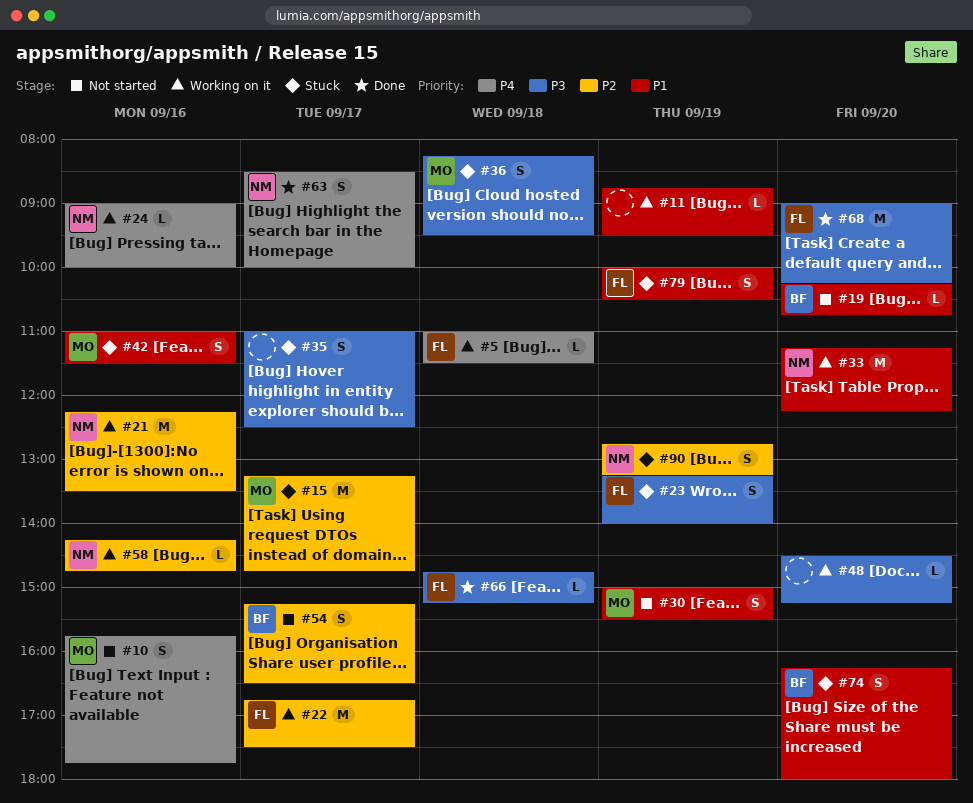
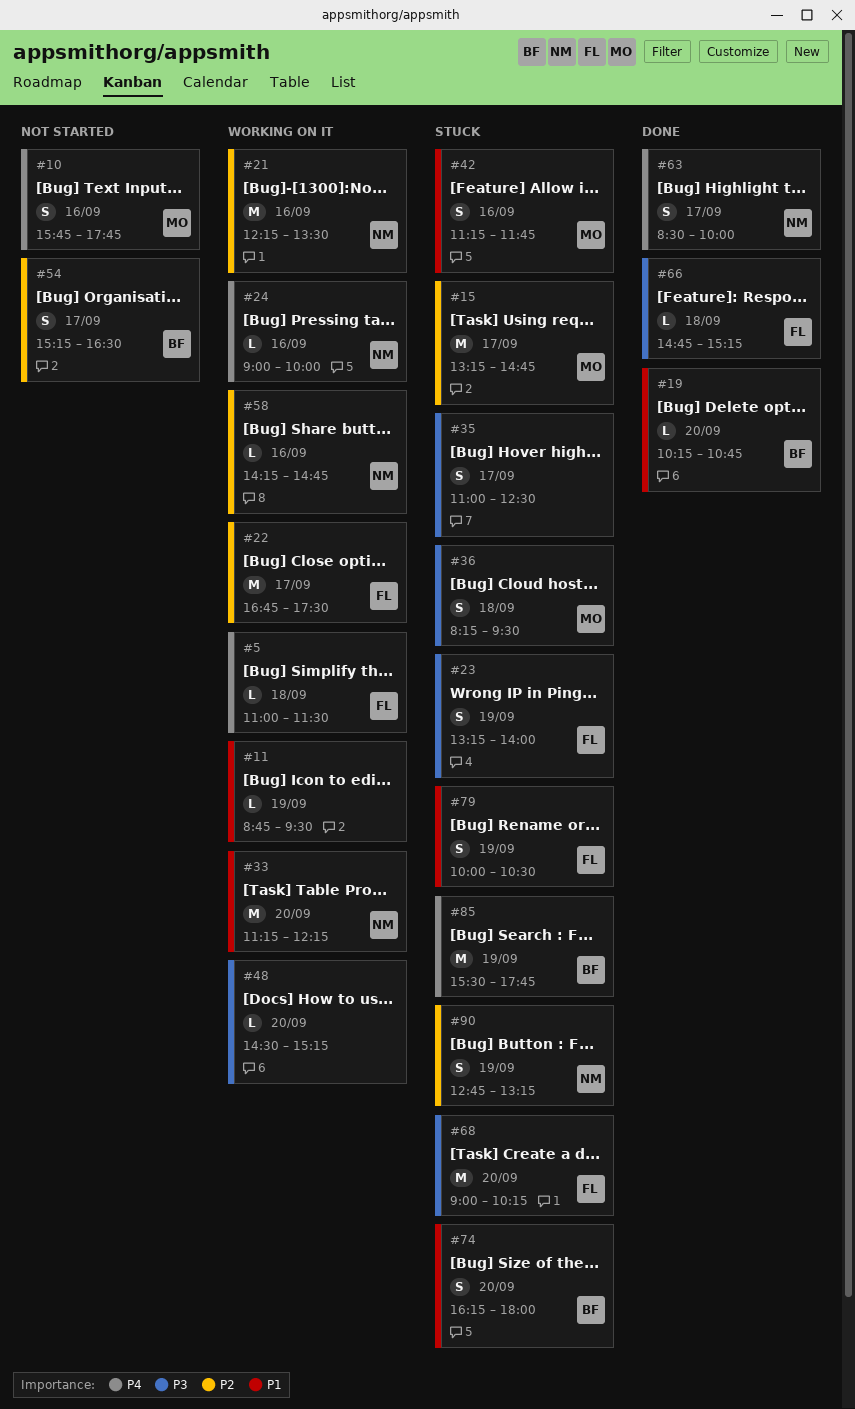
#19, status: Not started -> Done
#30: present -> none
#42, begins: 11:00 -> 11:15
#42, ends: 11:30 -> 11:45
#68, status: Done -> Stuck
#85: none -> present

